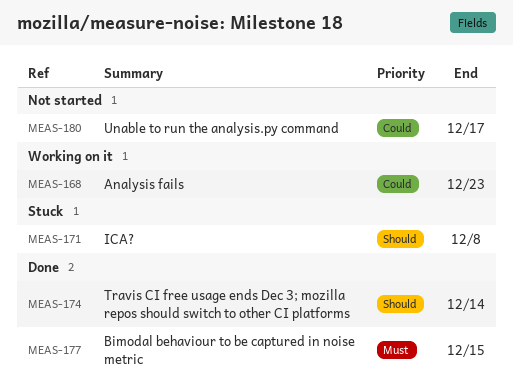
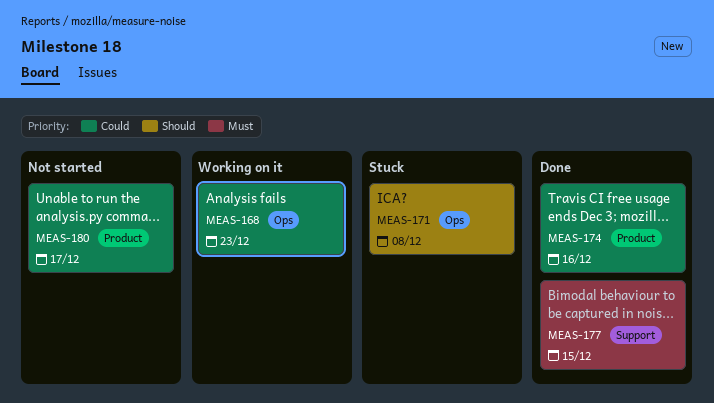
MEAS-174, priority: Should -> Could
MEAS-174, due: Dec 14 -> Dec 16

